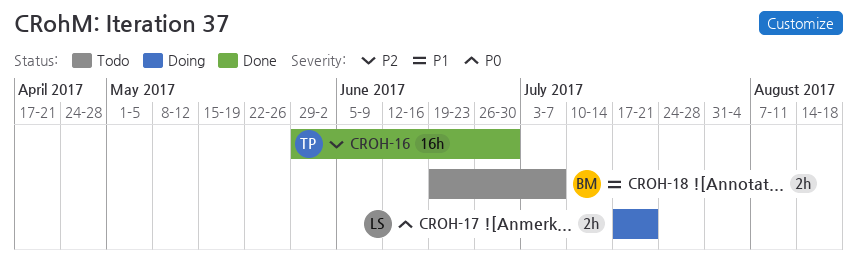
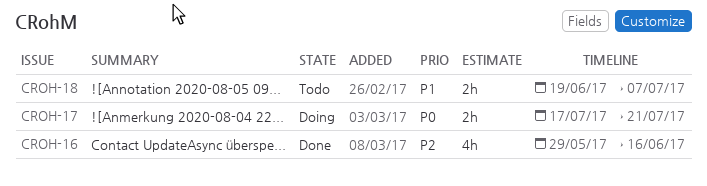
CROH-16, estimate: 16h -> 4h
CROH-16, due: Jun 30 -> Jun 16

